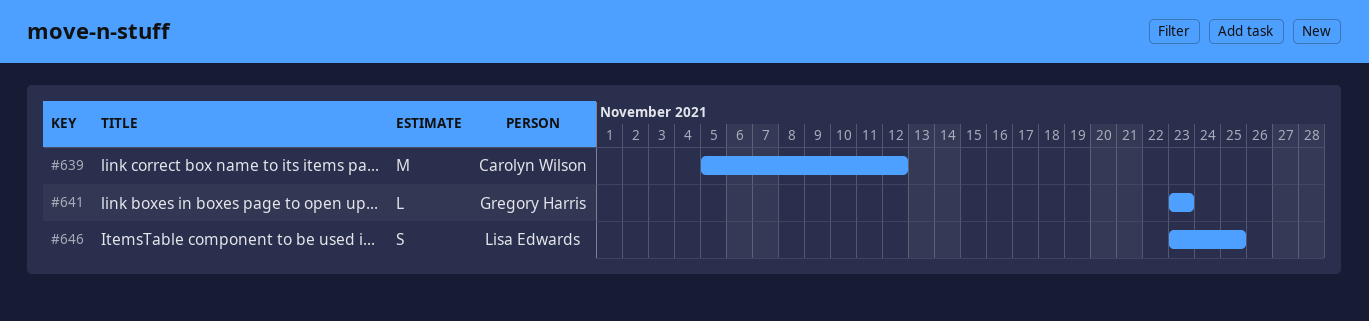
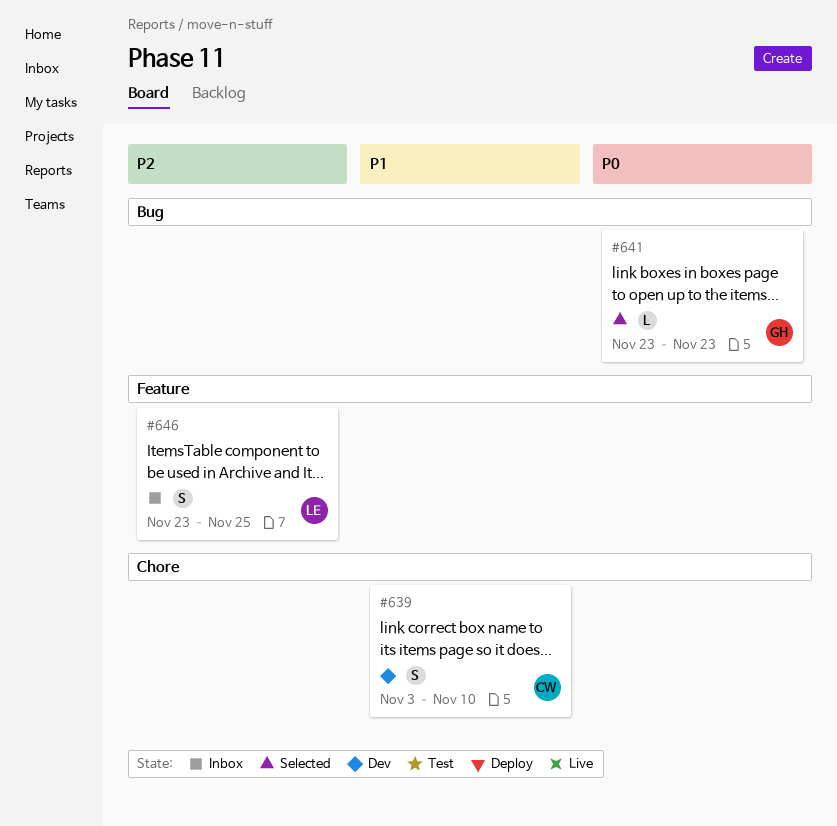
#639, estimate: M -> S
#639, start: Nov 5 -> Nov 3
#639, due: Nov 12 -> Nov 10

